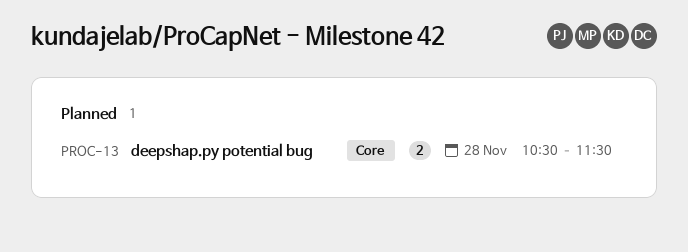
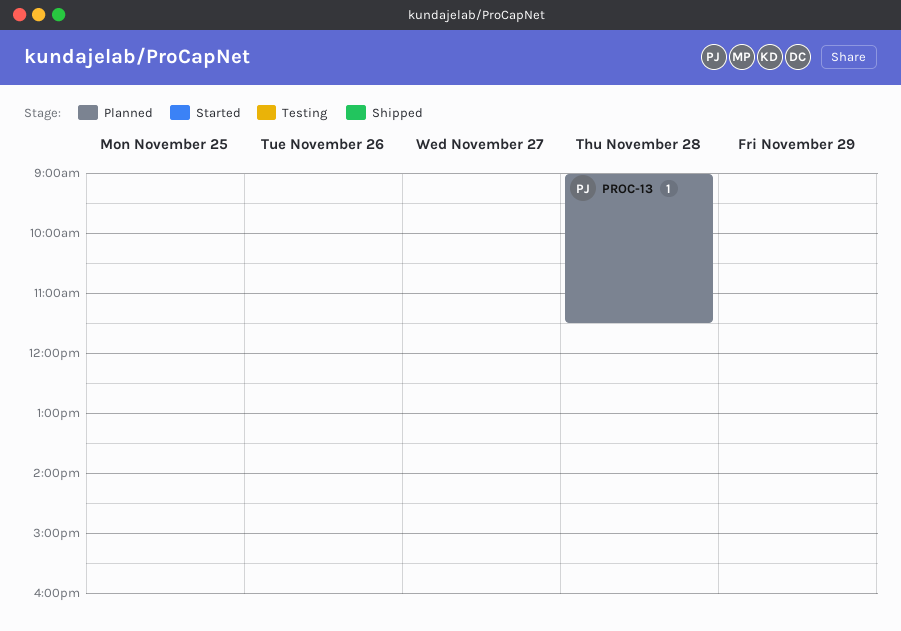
PROC-13, estimate: 2 -> 1
PROC-13, begins: 10:30 -> 09:00

